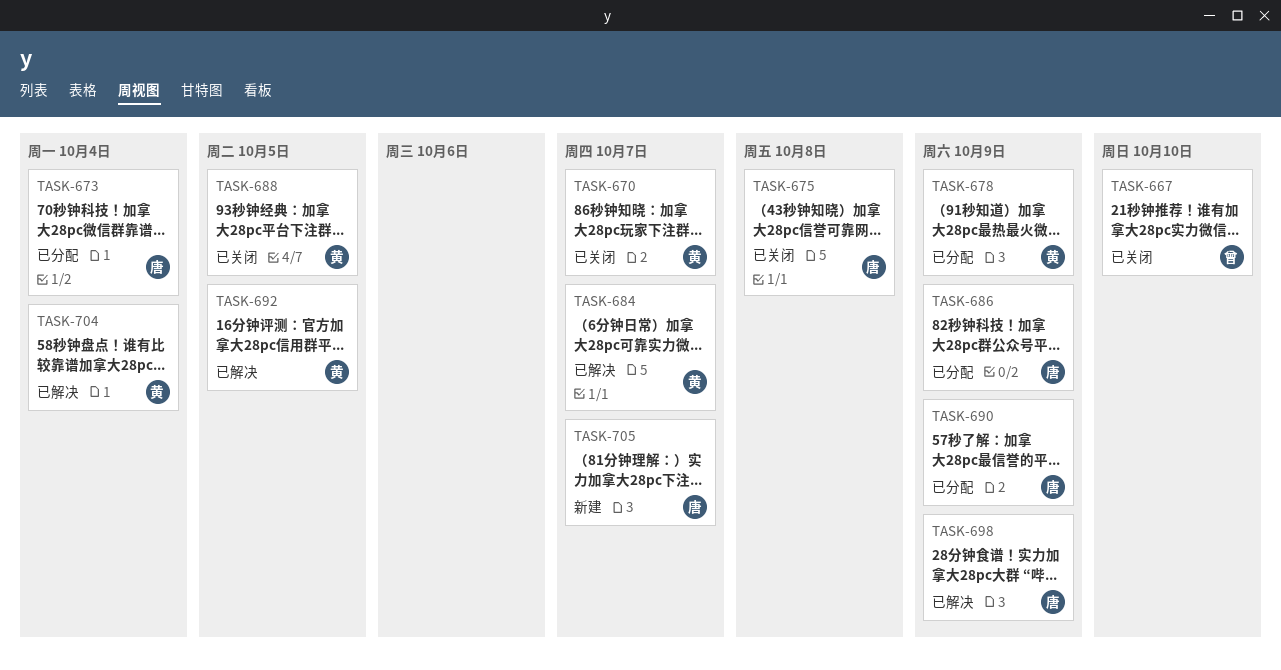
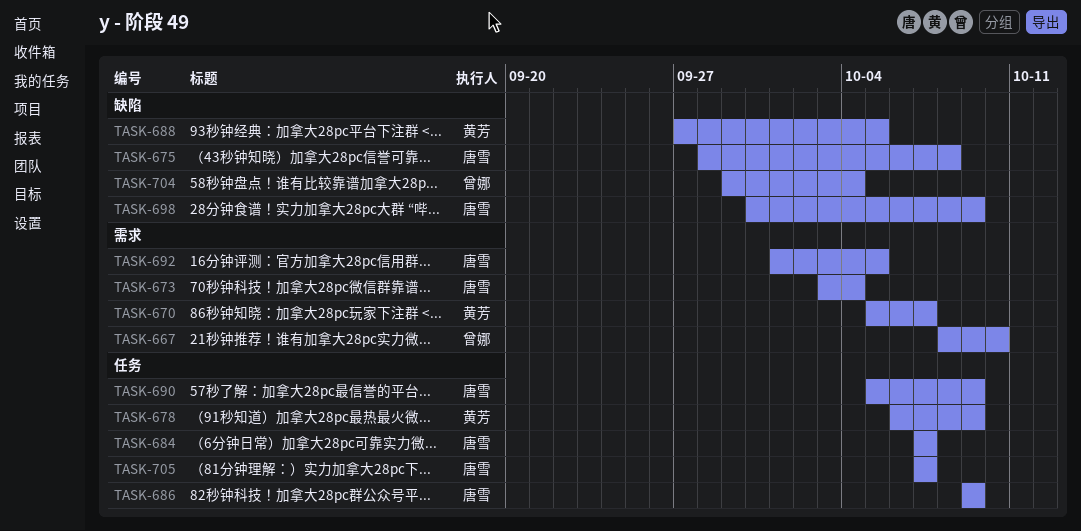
TASK-684, owner: 黄芳 -> 唐雪
TASK-692, owner: 黄芳 -> 唐雪
TASK-704, owner: 黄芳 -> 曾娜

